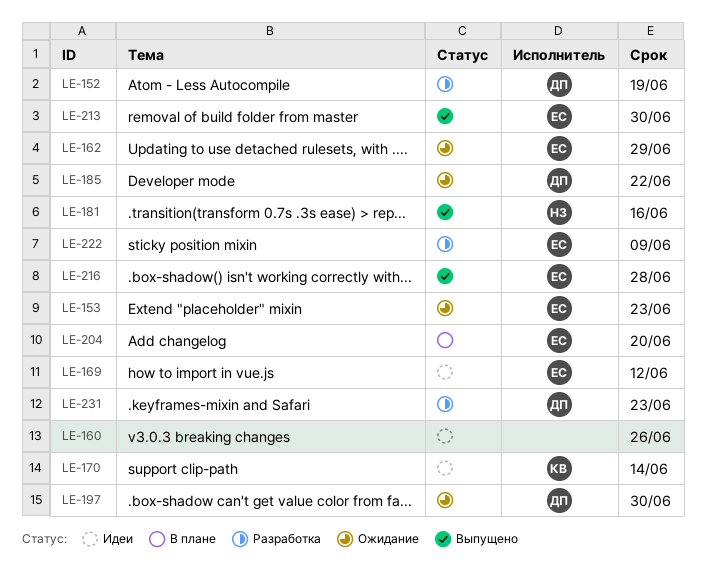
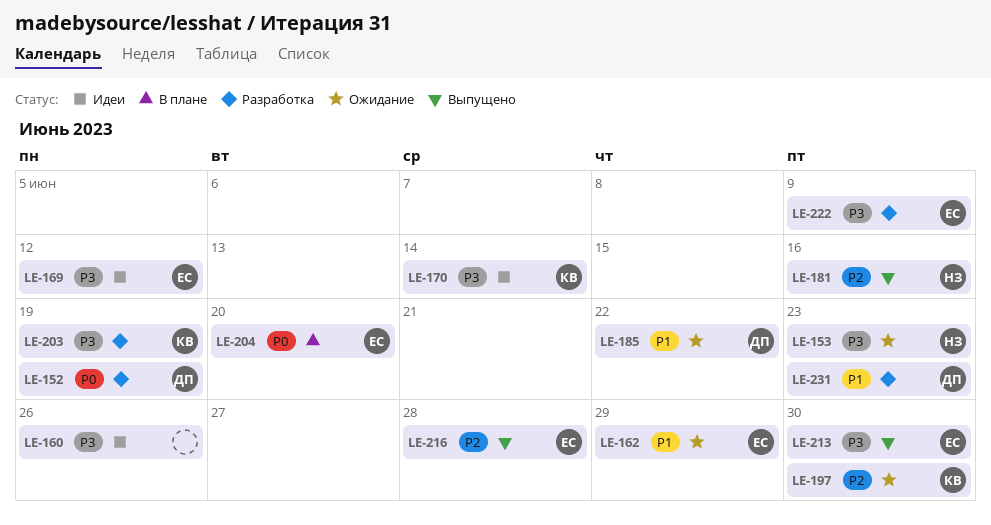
LE-153, owner: ЕС -> НЗ
LE-197, owner: ДП -> КВ
LE-203: none -> present

